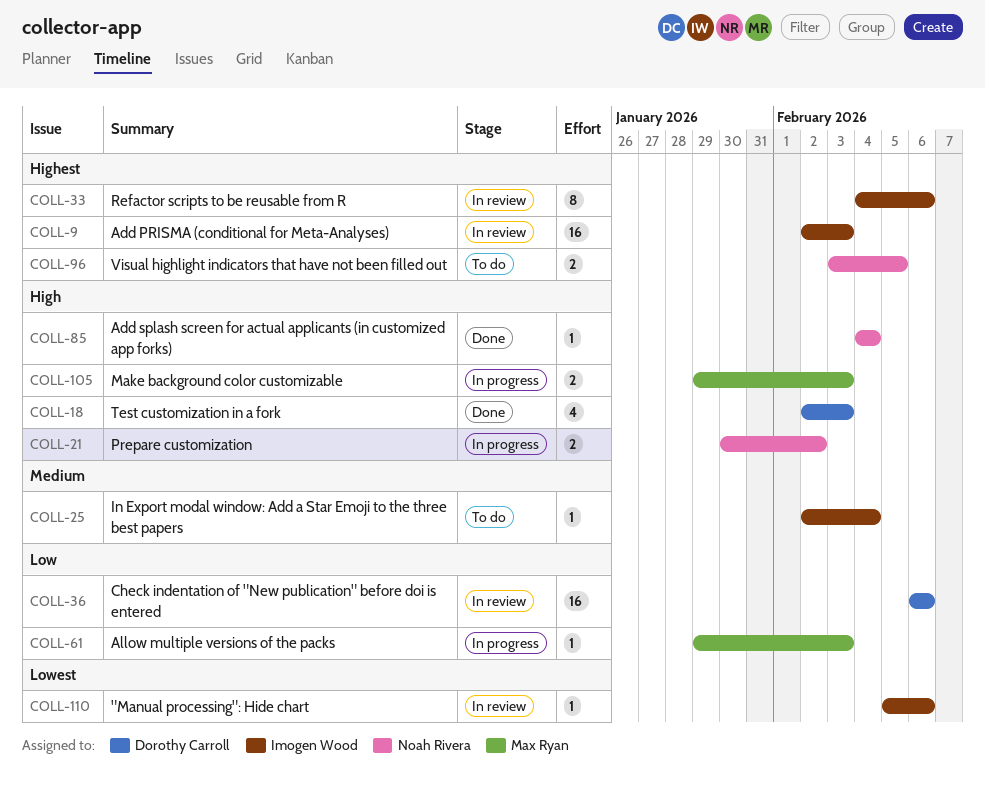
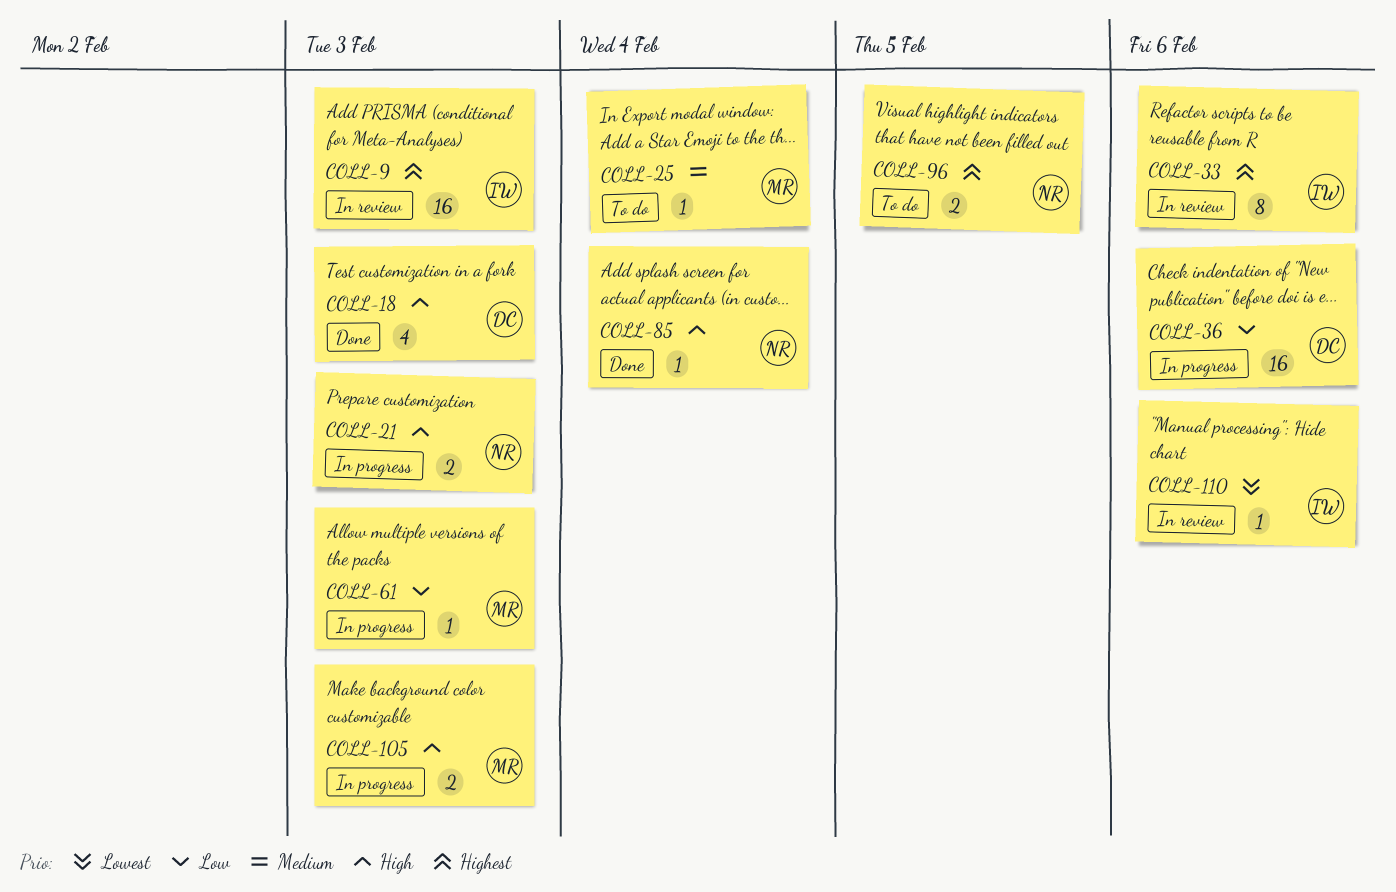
COLL-21, due: Feb 2 -> Feb 3
COLL-25, owner: Imogen Wood -> Max Ryan
COLL-36, status: In review -> In progress

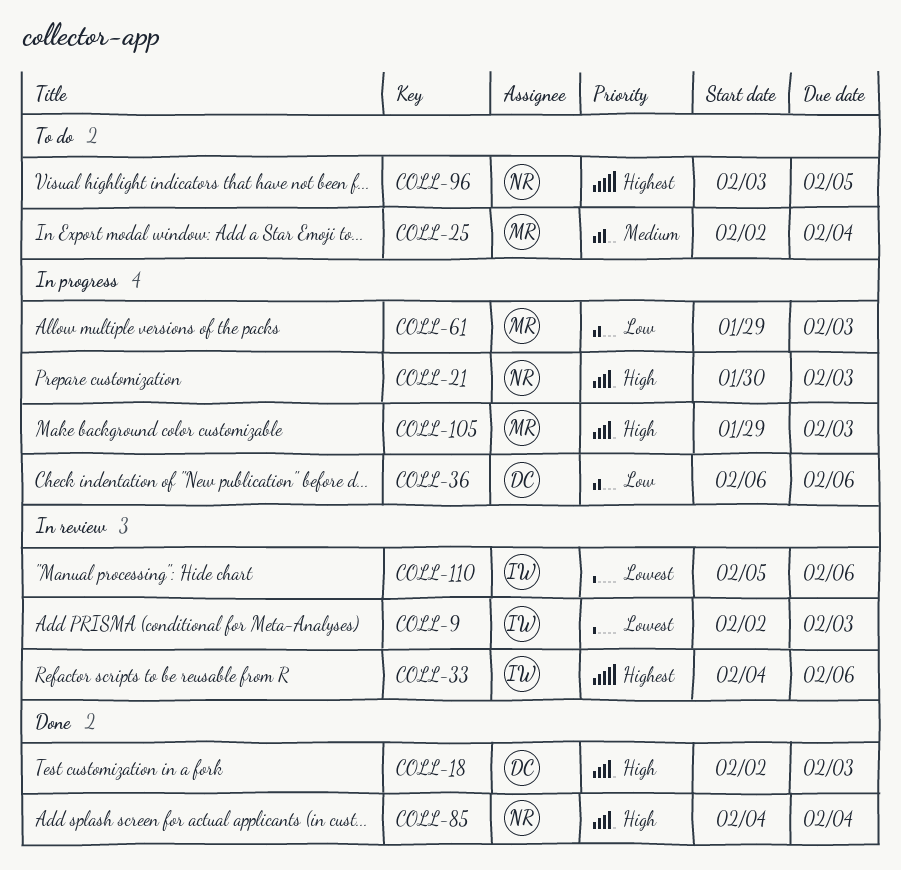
COLL-9, priority: Highest -> Lowest

